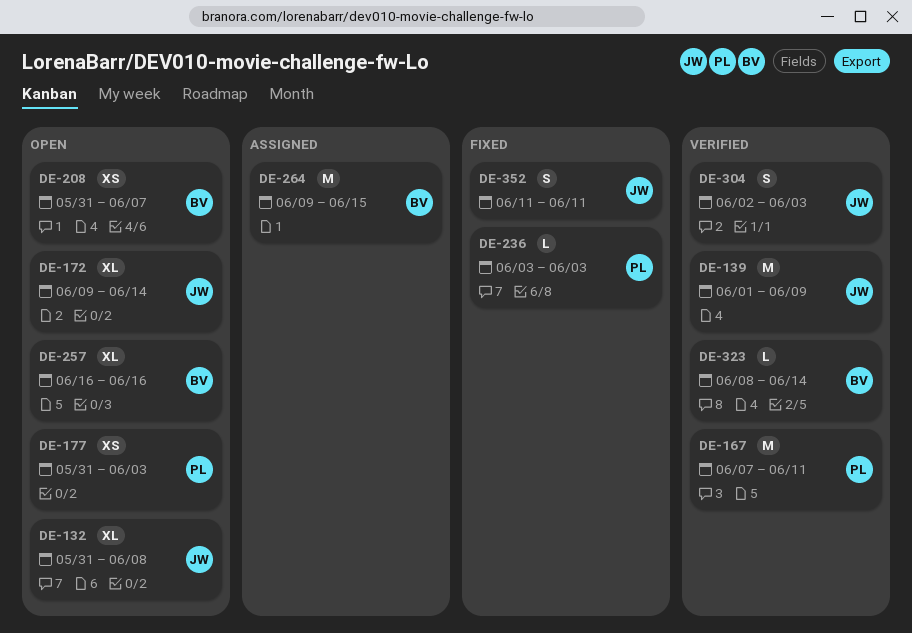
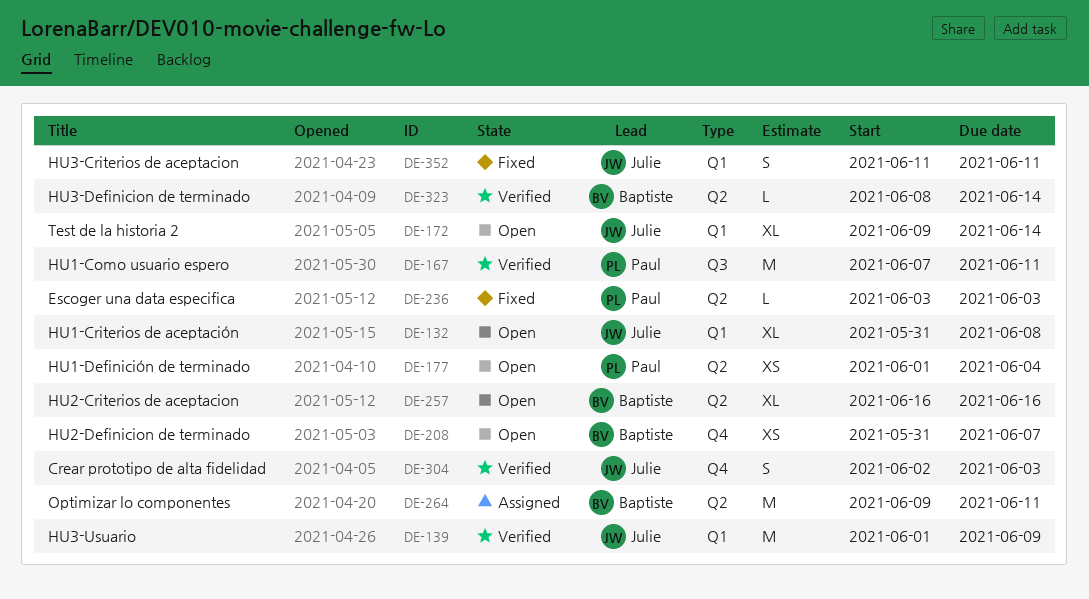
DE-177, start: May 31 -> Jun 1
DE-177, due: Jun 3 -> Jun 4
DE-264, due: Jun 15 -> Jun 11

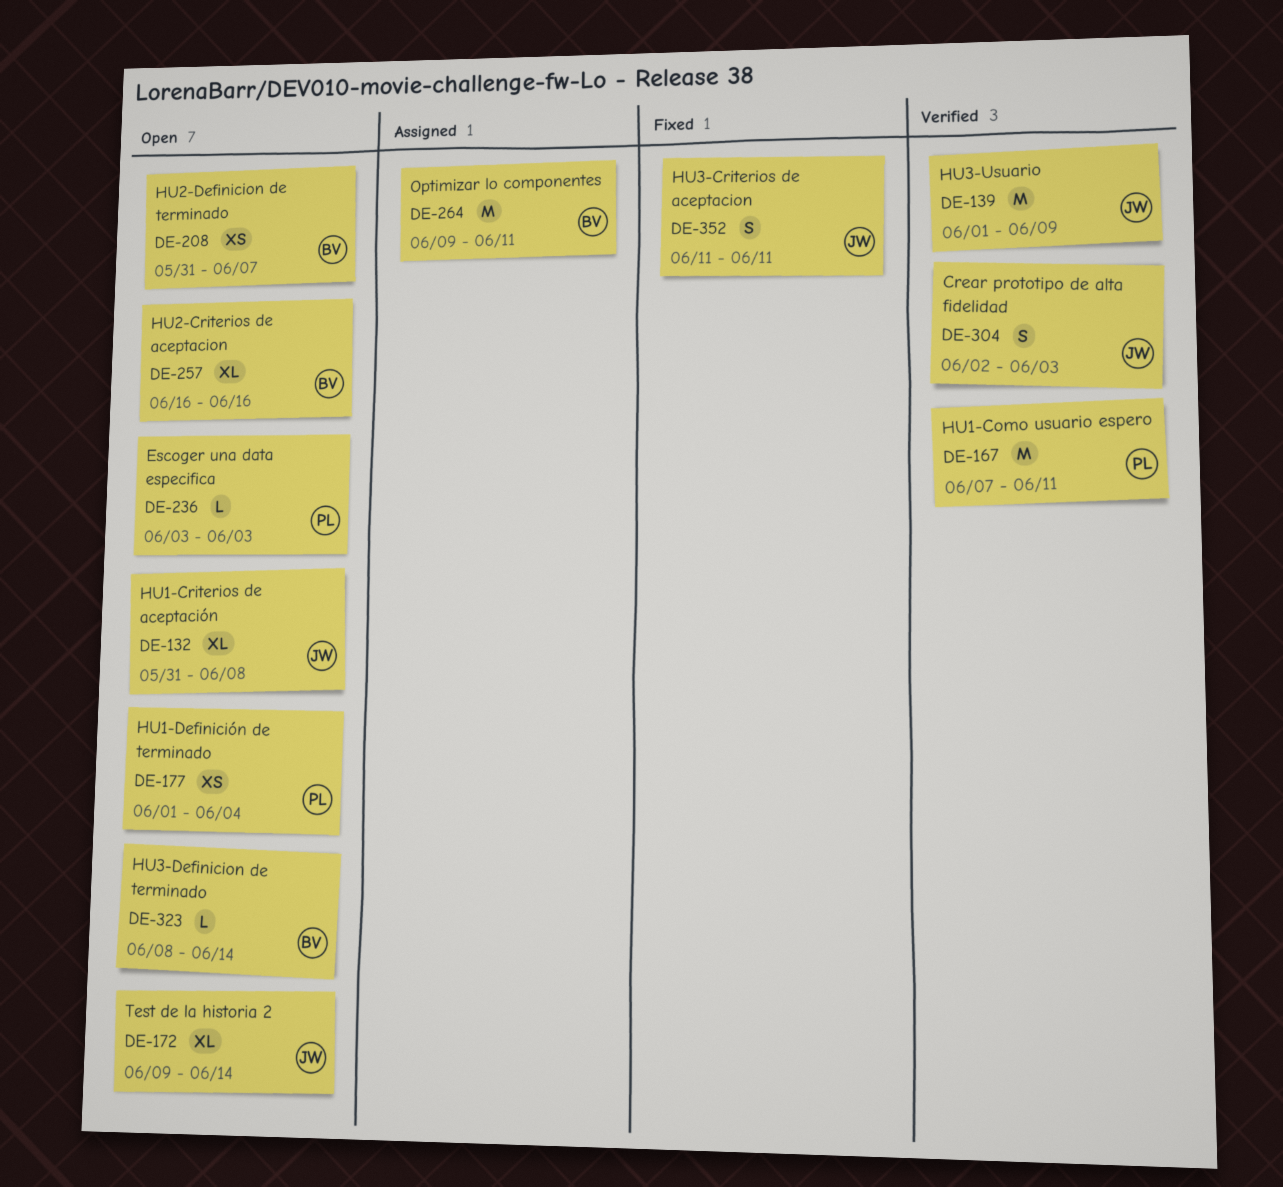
DE-236, status: Fixed -> Open
DE-323, status: Verified -> Open

